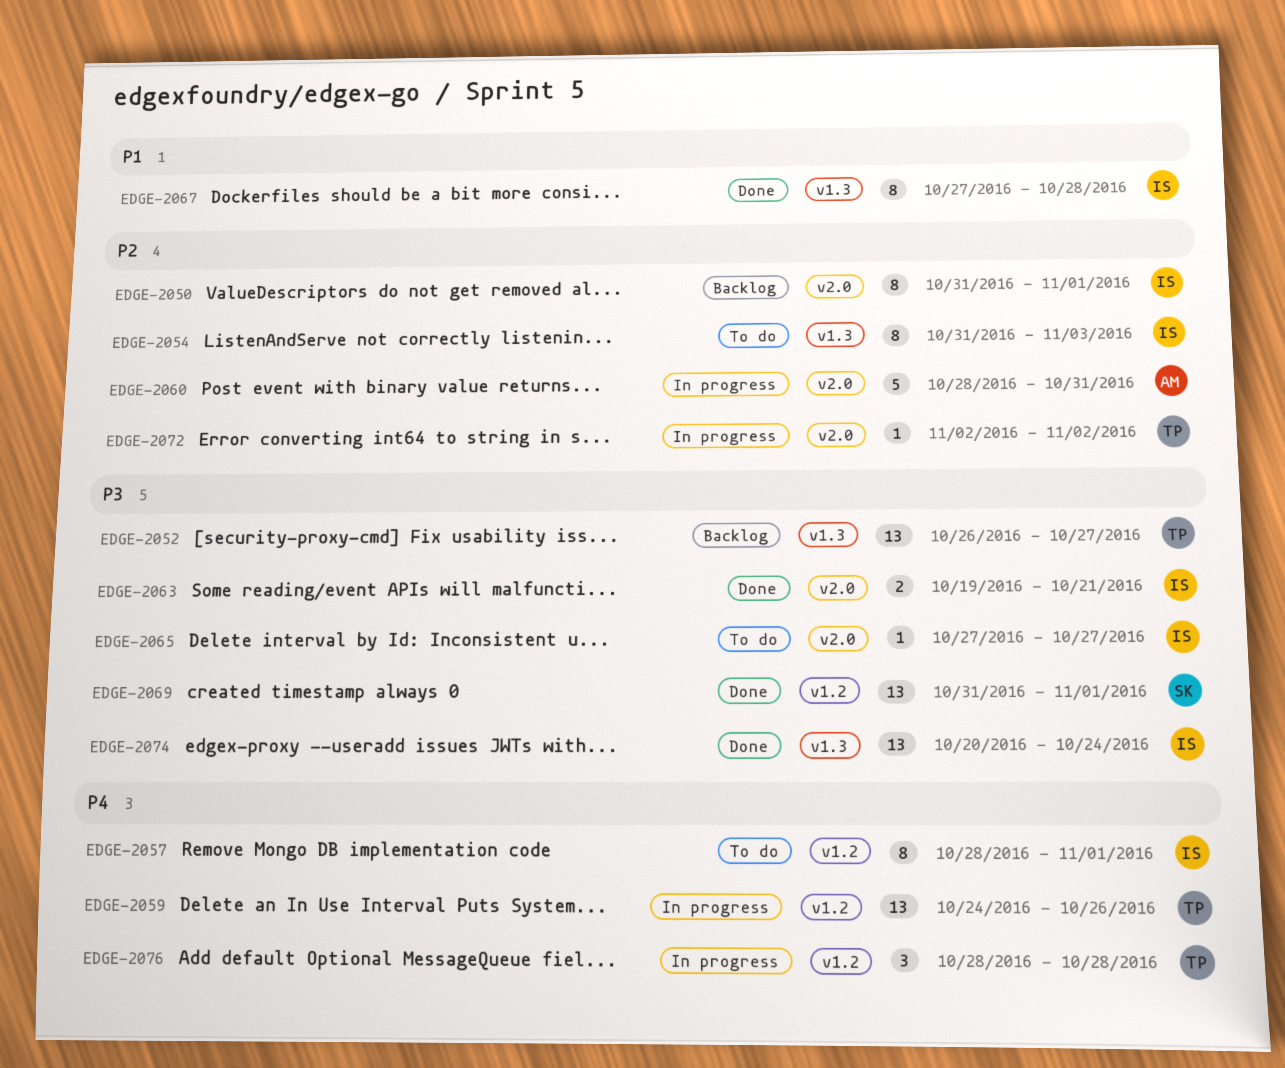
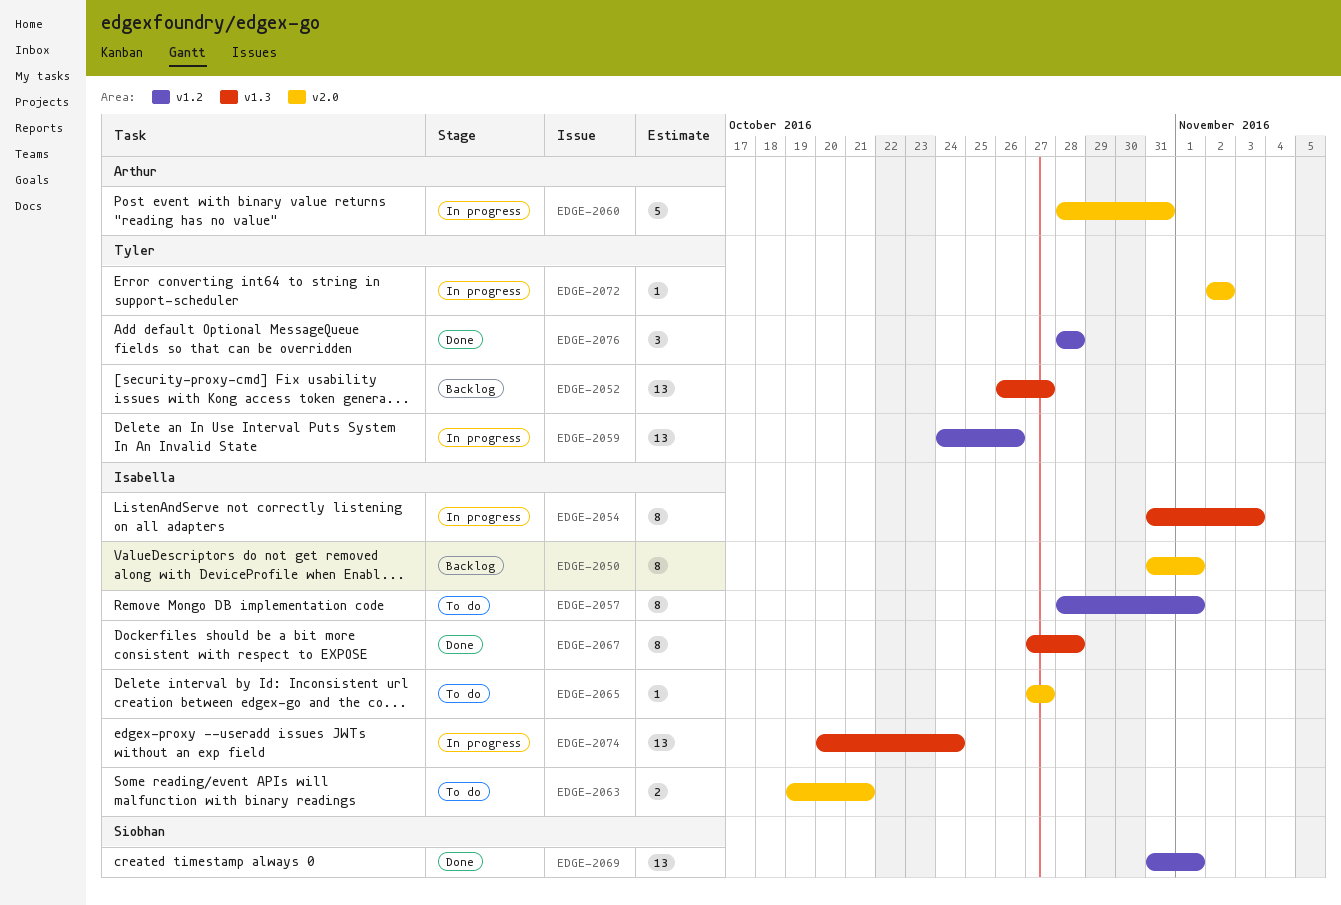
EDGE-2054, status: To do -> In progress
EDGE-2063, status: Done -> To do
EDGE-2074, status: Done -> In progress
EDGE-2076, status: In progress -> Done

